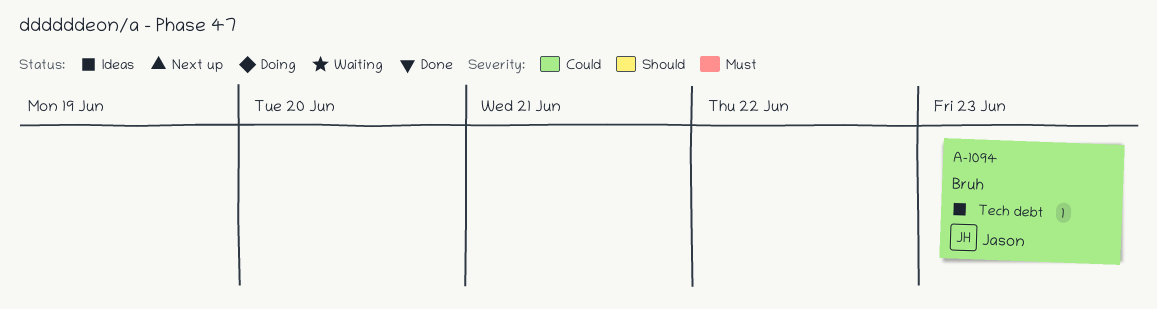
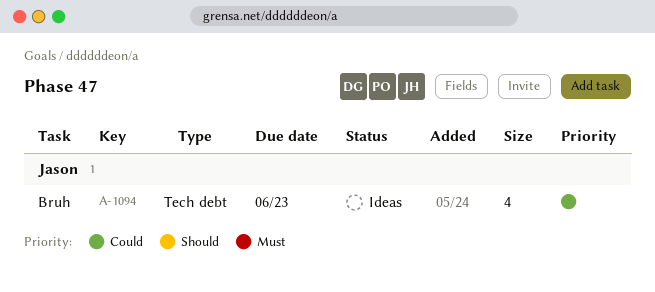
A-1094, estimate: 1 -> 4

